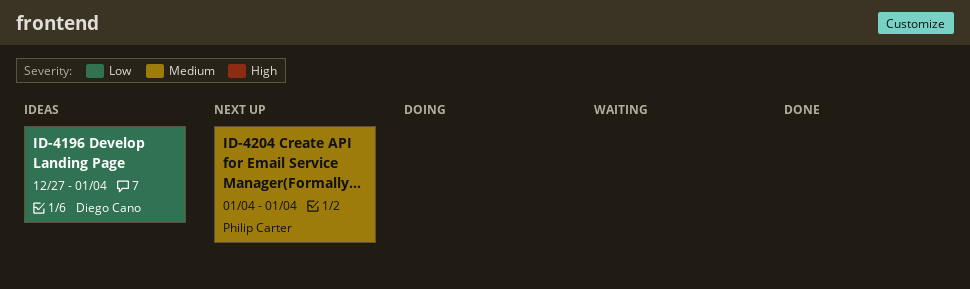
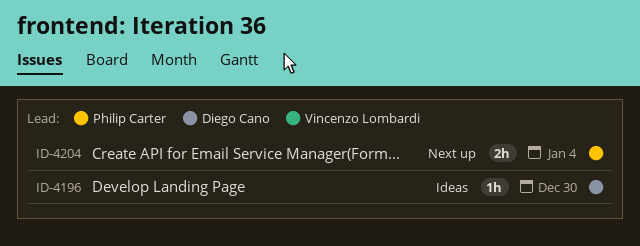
ID-4196, due: Jan 4 -> Dec 30

